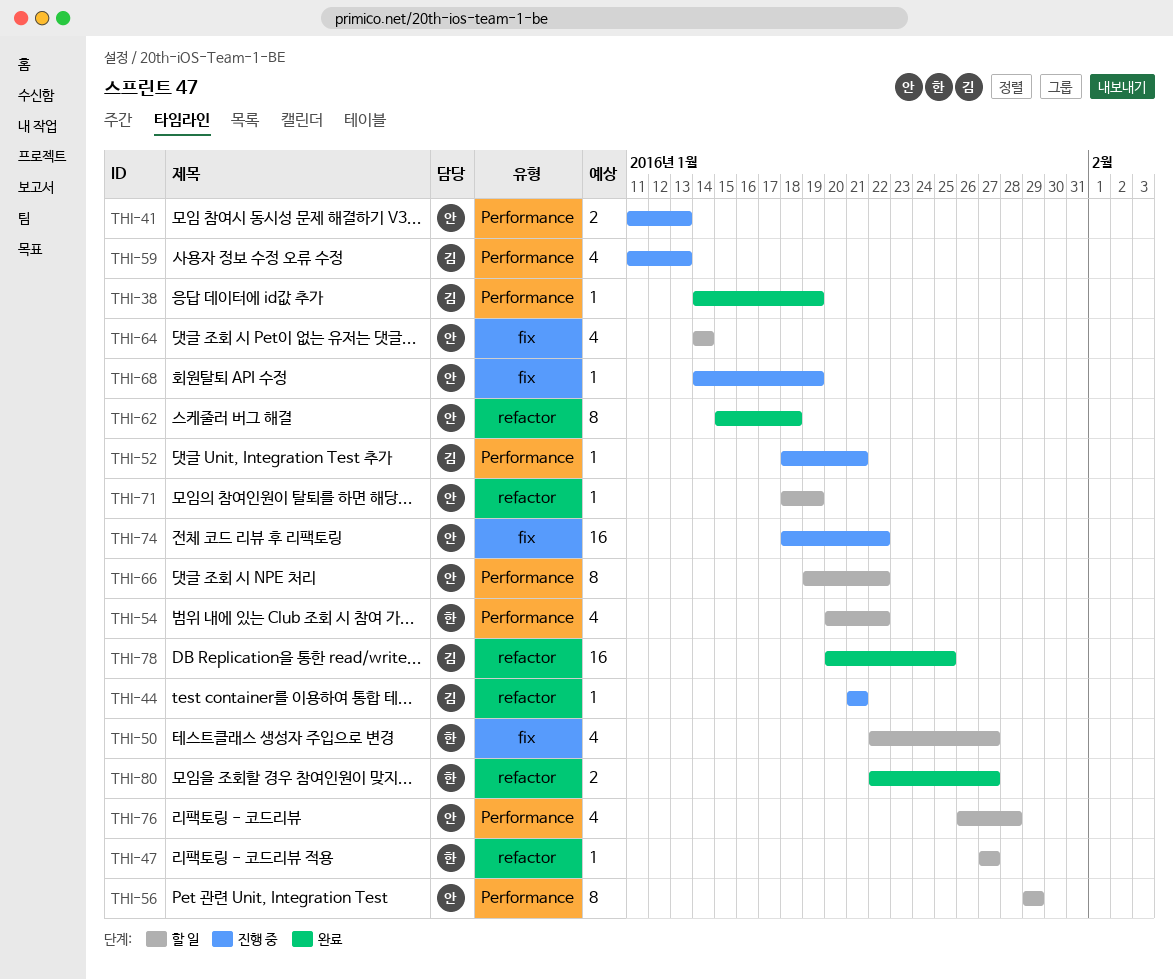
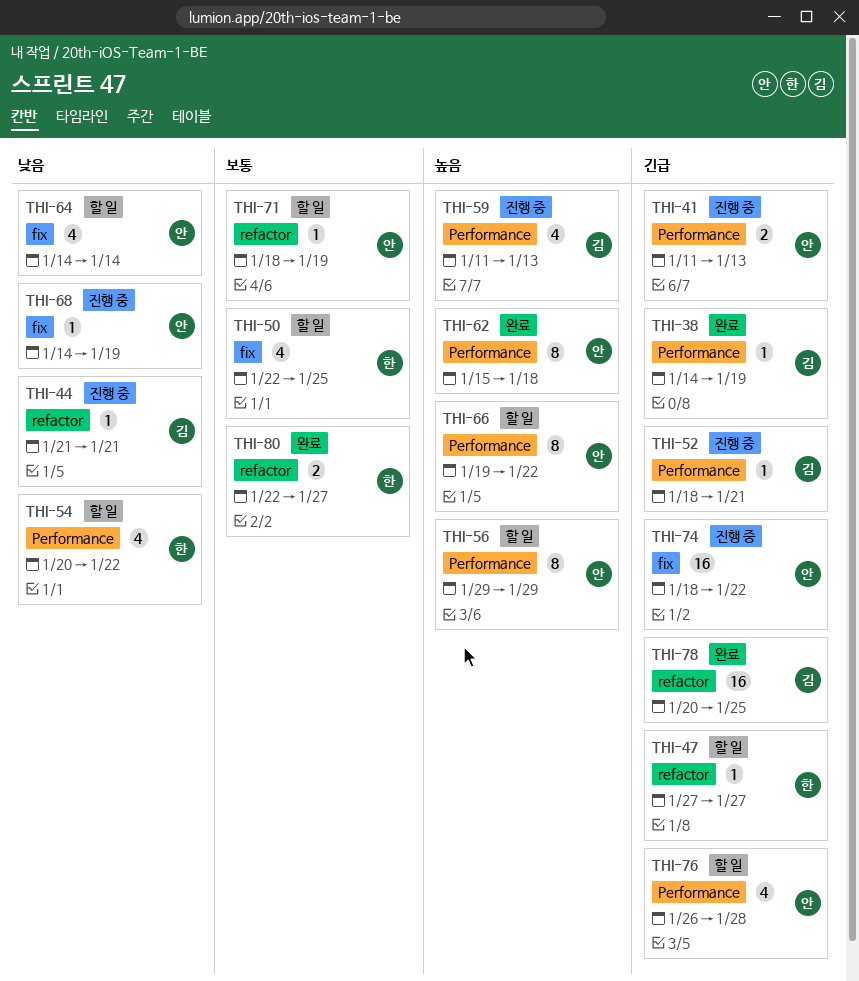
THI-50, due: Jan 27 -> Jan 25
THI-62, label: refactor -> Performance

